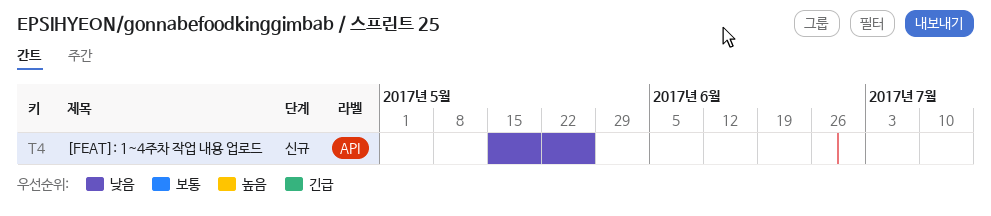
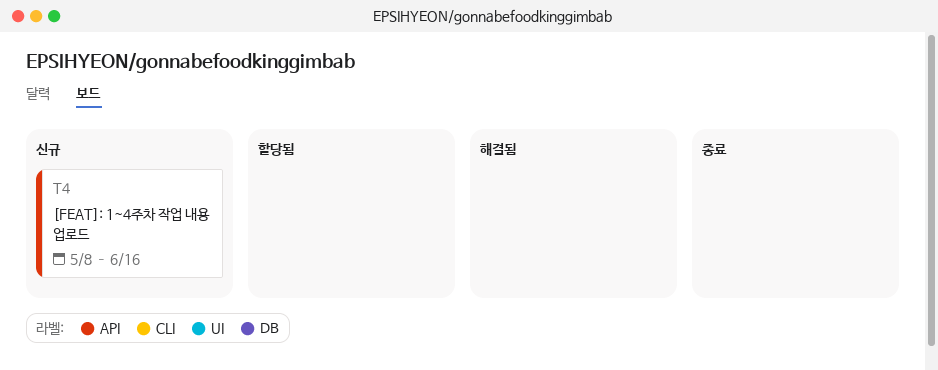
T4, start: May 15 -> May 8
T4, due: May 26 -> Jun 16

